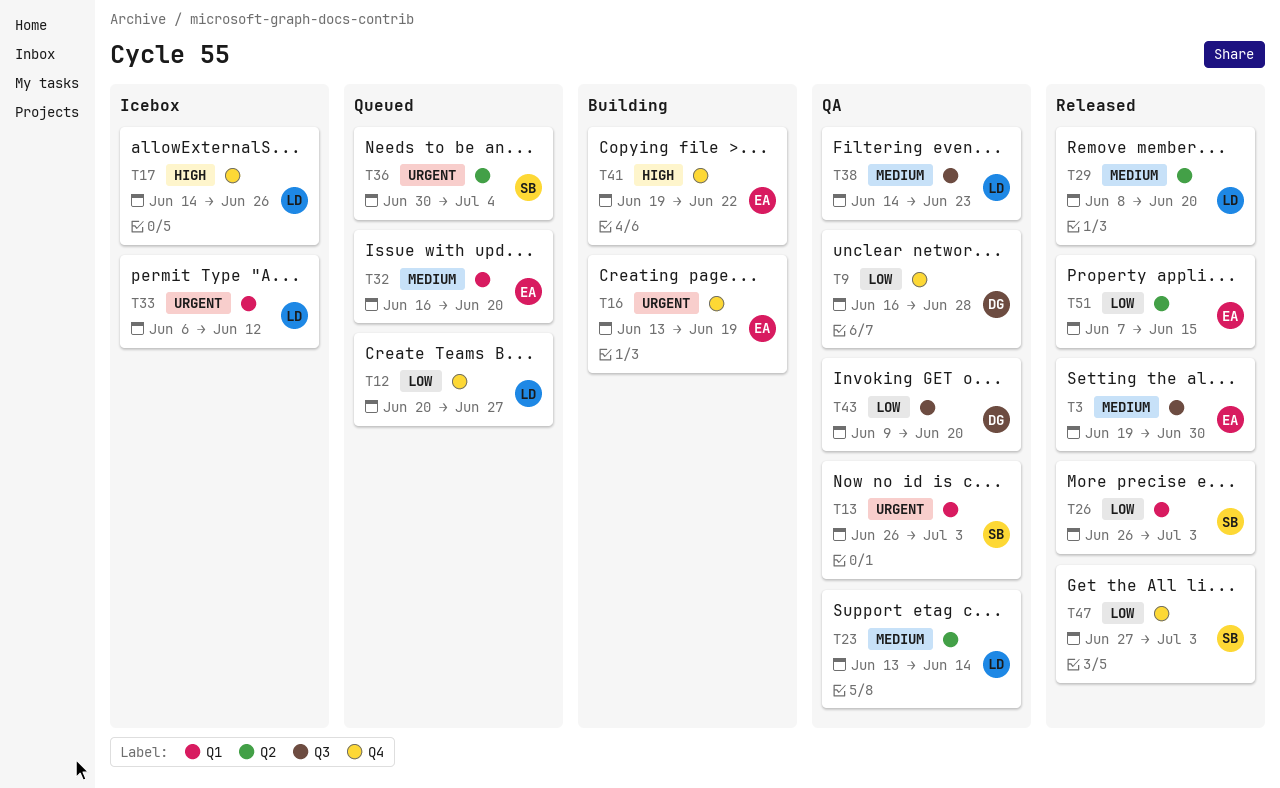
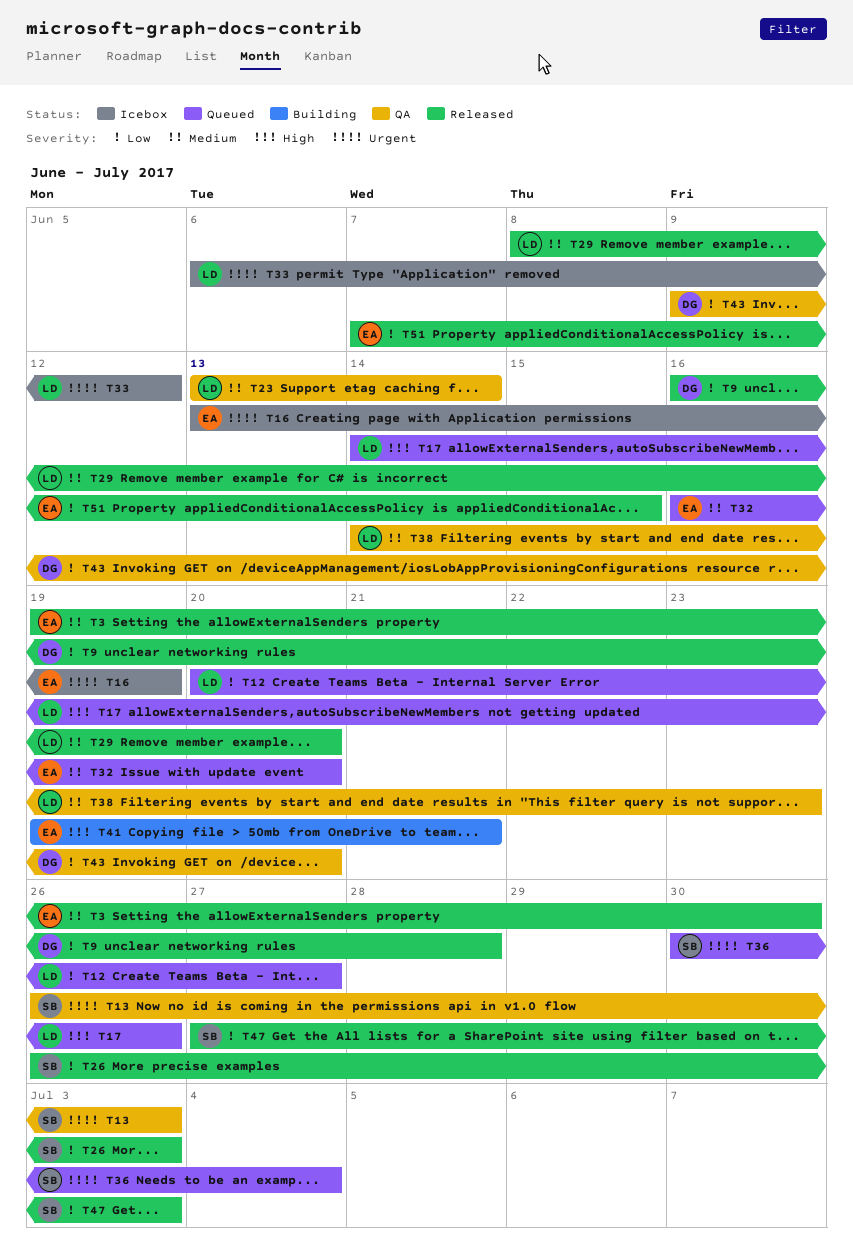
T9, status: QA -> Released
T16, status: Building -> Icebox
T17, status: Icebox -> Queued
T41, due: Jun 22 -> Jun 21

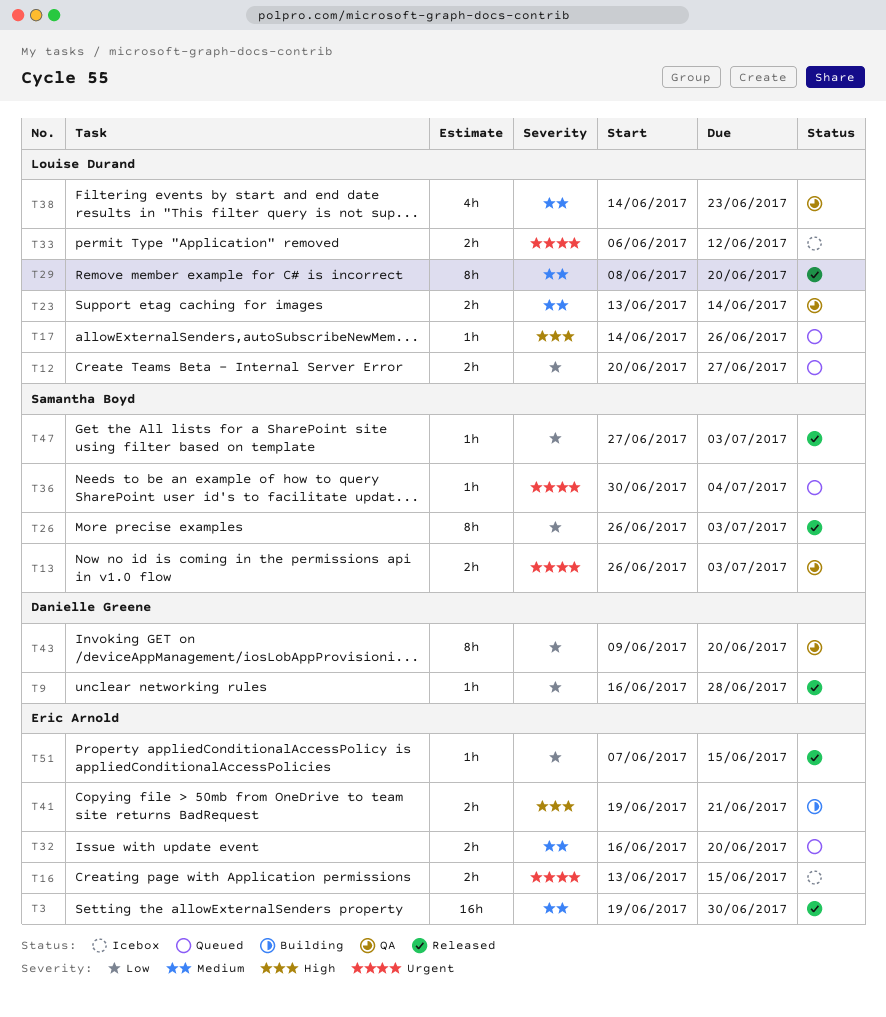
T16, due: Jun 19 -> Jun 15

